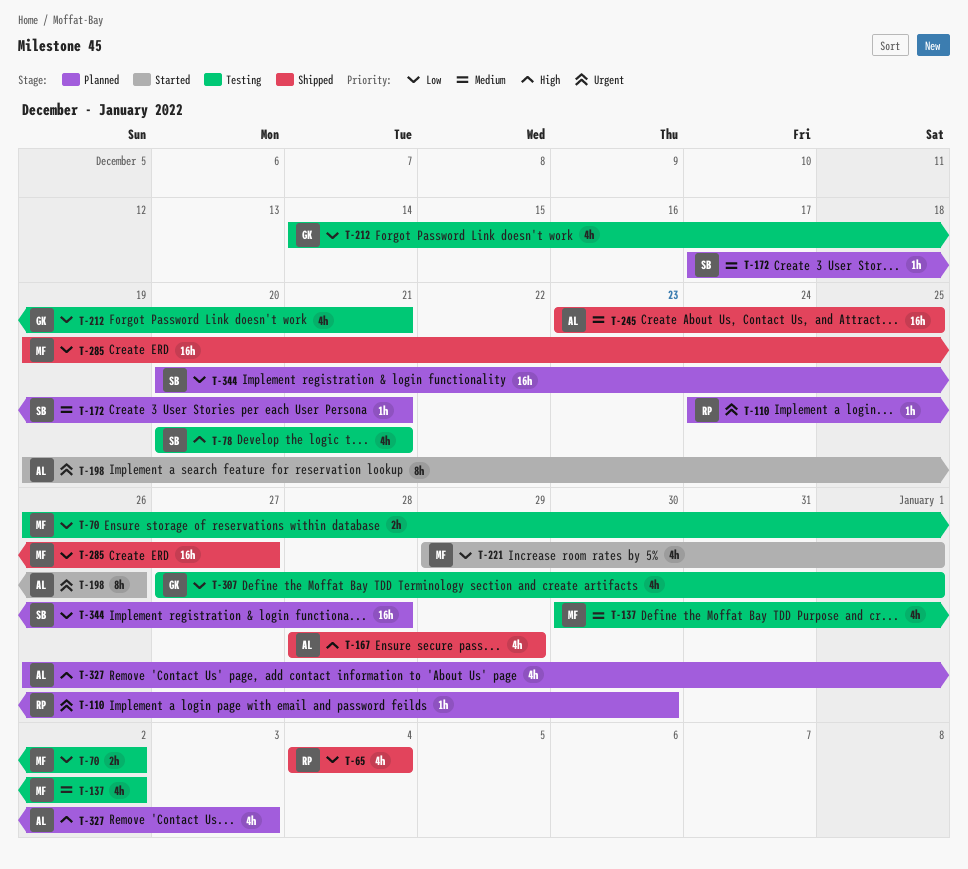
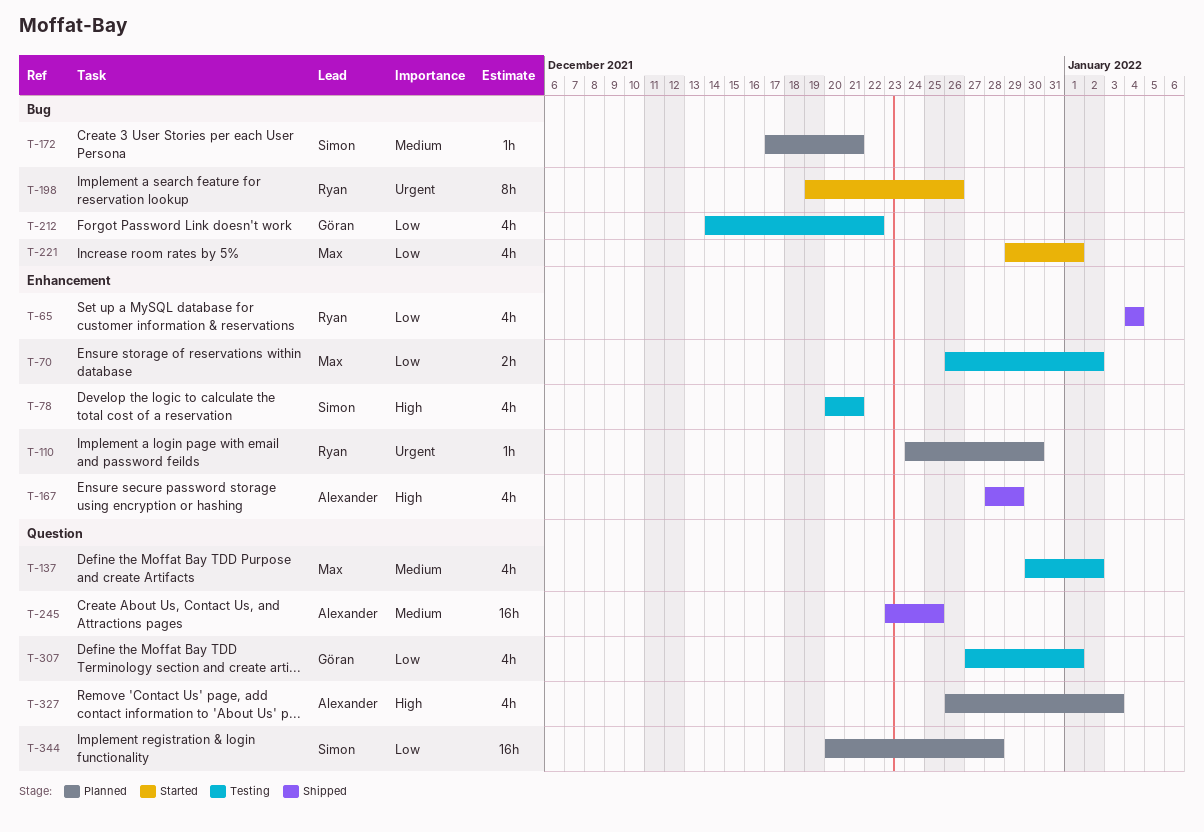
T-198, owner: Alexander -> Ryan
T-212, due: Dec 21 -> Dec 22
T-285: present -> none

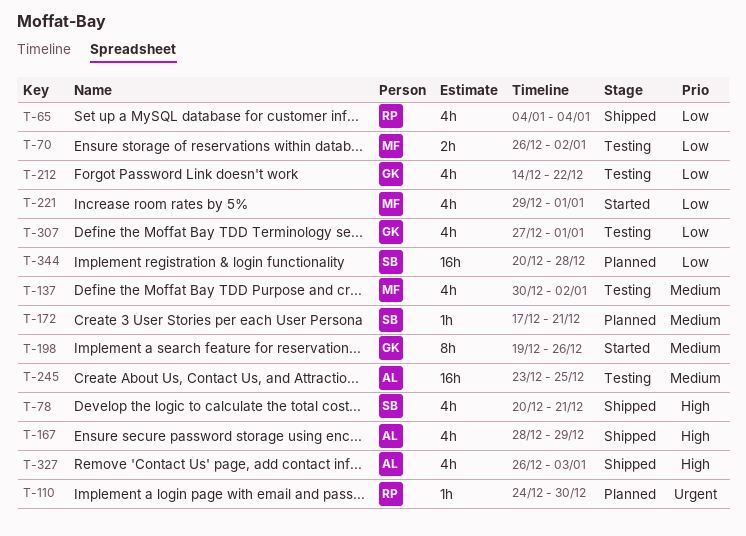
T-78, status: Testing -> Shipped
T-198, owner: Ryan -> Göran
T-198, priority: Urgent -> Medium
T-245, status: Shipped -> Testing
T-327, status: Planned -> Shipped

